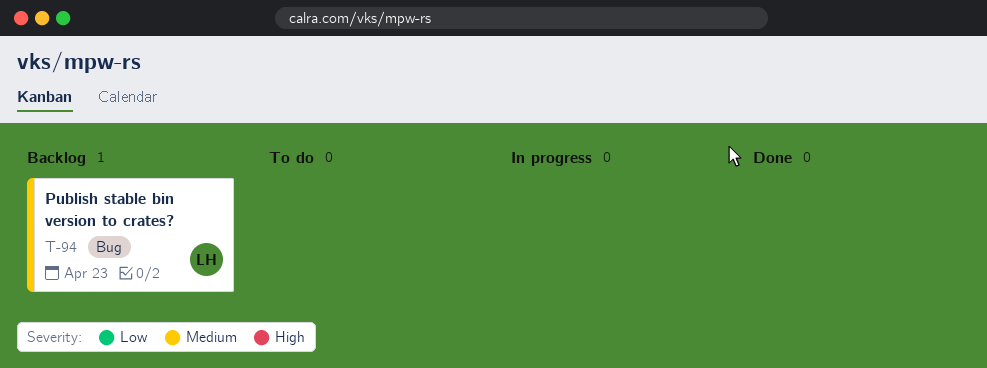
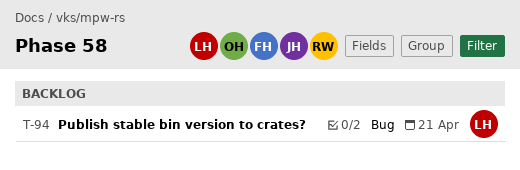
T-94, due: Apr 23 -> Apr 21

